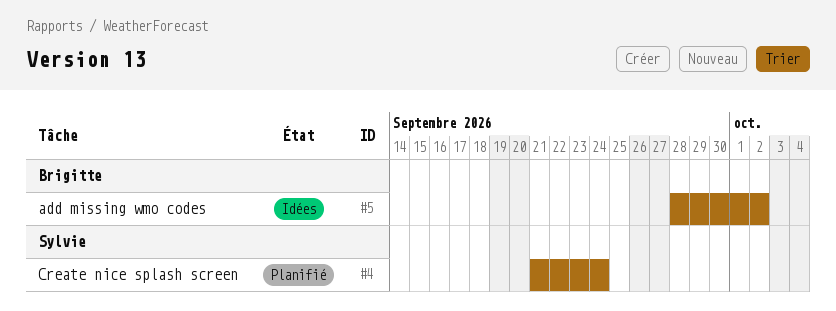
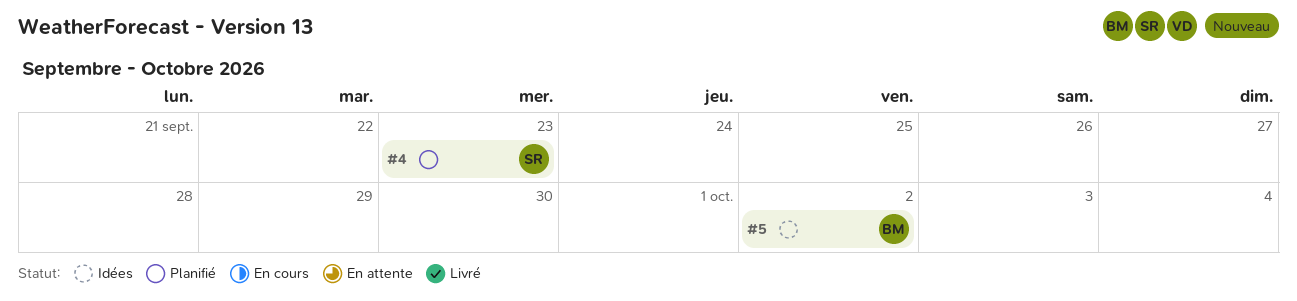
#4, due: Sep 24 -> Sep 23

